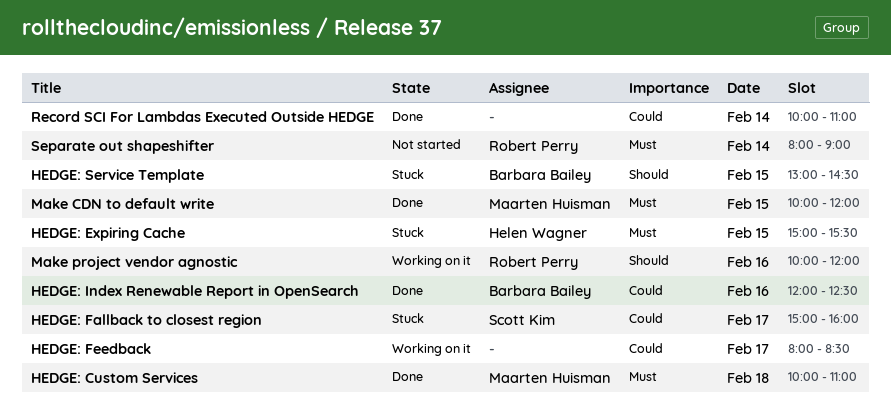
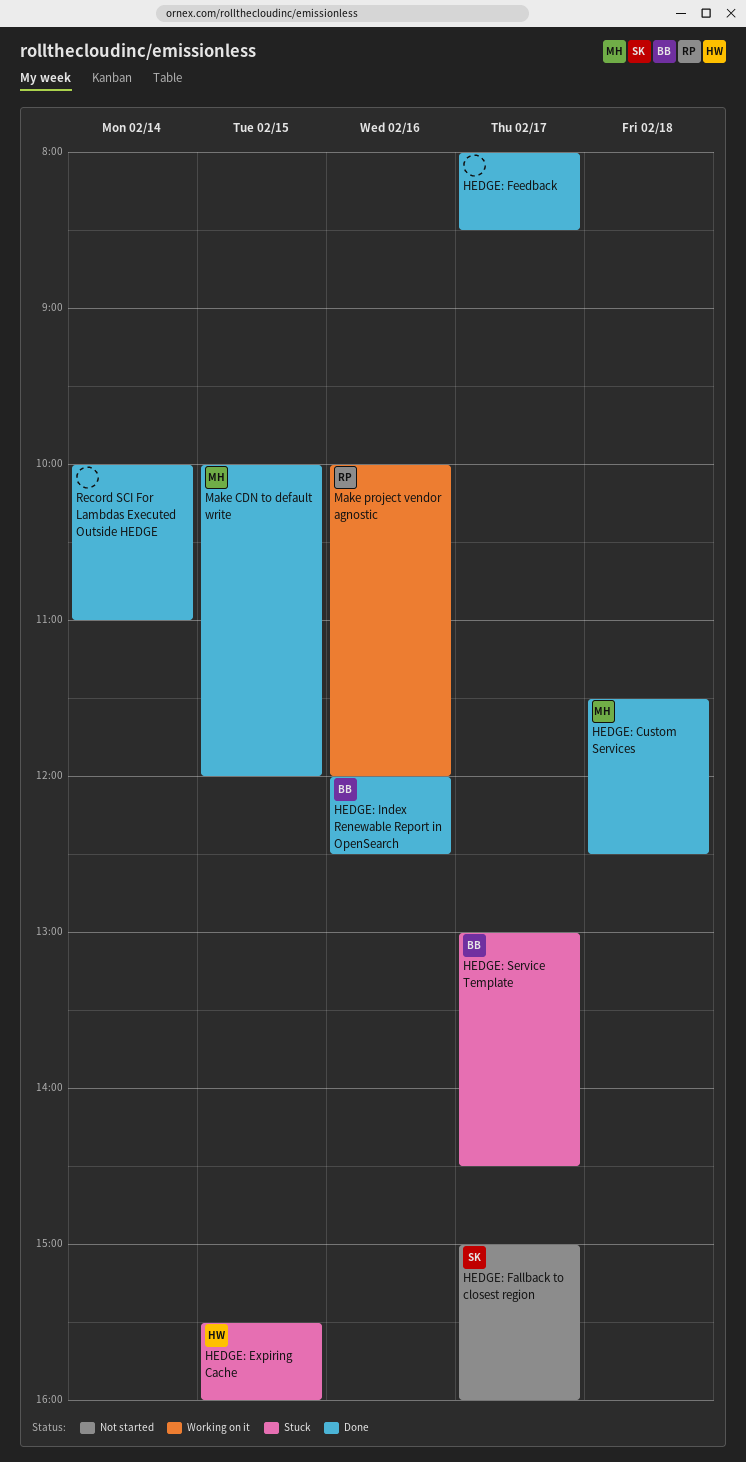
HEDGE: Custom Services, begins: 10:00 -> 11:30
HEDGE: Custom Services, ends: 11:00 -> 12:30
HEDGE: Expiring Cache, begins: 15:00 -> 15:30
HEDGE: Expiring Cache, ends: 15:30 -> 16:00
HEDGE: Fallback to closest region, status: Stuck -> Not started
HEDGE: Feedback, status: Working on it -> Done
HEDGE: Service Template, day: Feb 15 -> Feb 17
Separate out shapeshifter: present -> none

